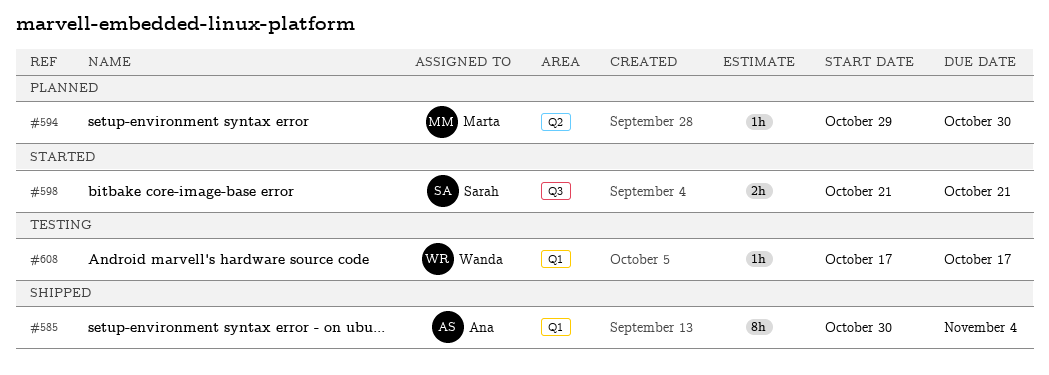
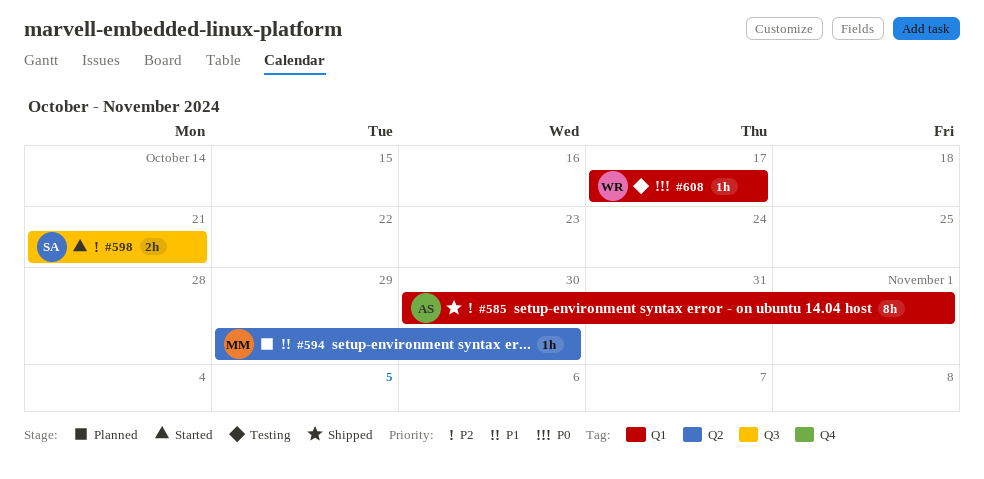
#585, due: Nov 4 -> Nov 1

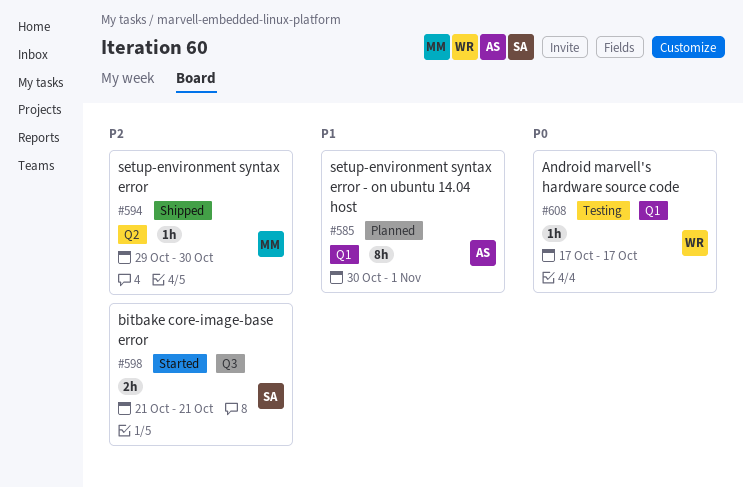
#585, status: Shipped -> Planned
#585, priority: P2 -> P1
#594, status: Planned -> Shipped
#594, priority: P1 -> P2

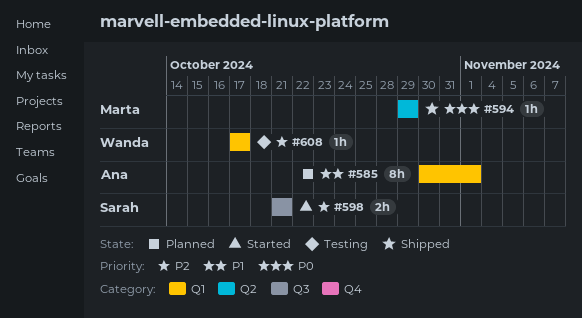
#594, priority: P2 -> P0
#594, due: Oct 30 -> Oct 29
#608, priority: P0 -> P2

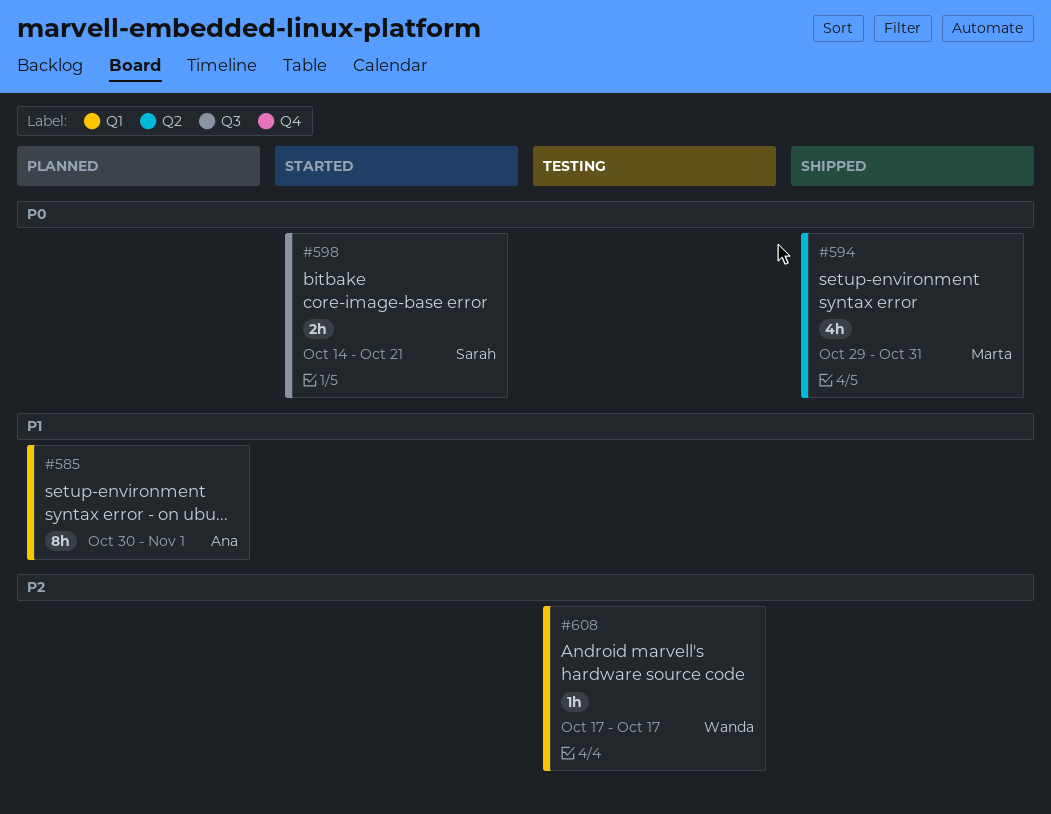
#594, estimate: 1h -> 4h
#594, due: Oct 29 -> Oct 31
#598, priority: P2 -> P0
#598, start: Oct 21 -> Oct 14

